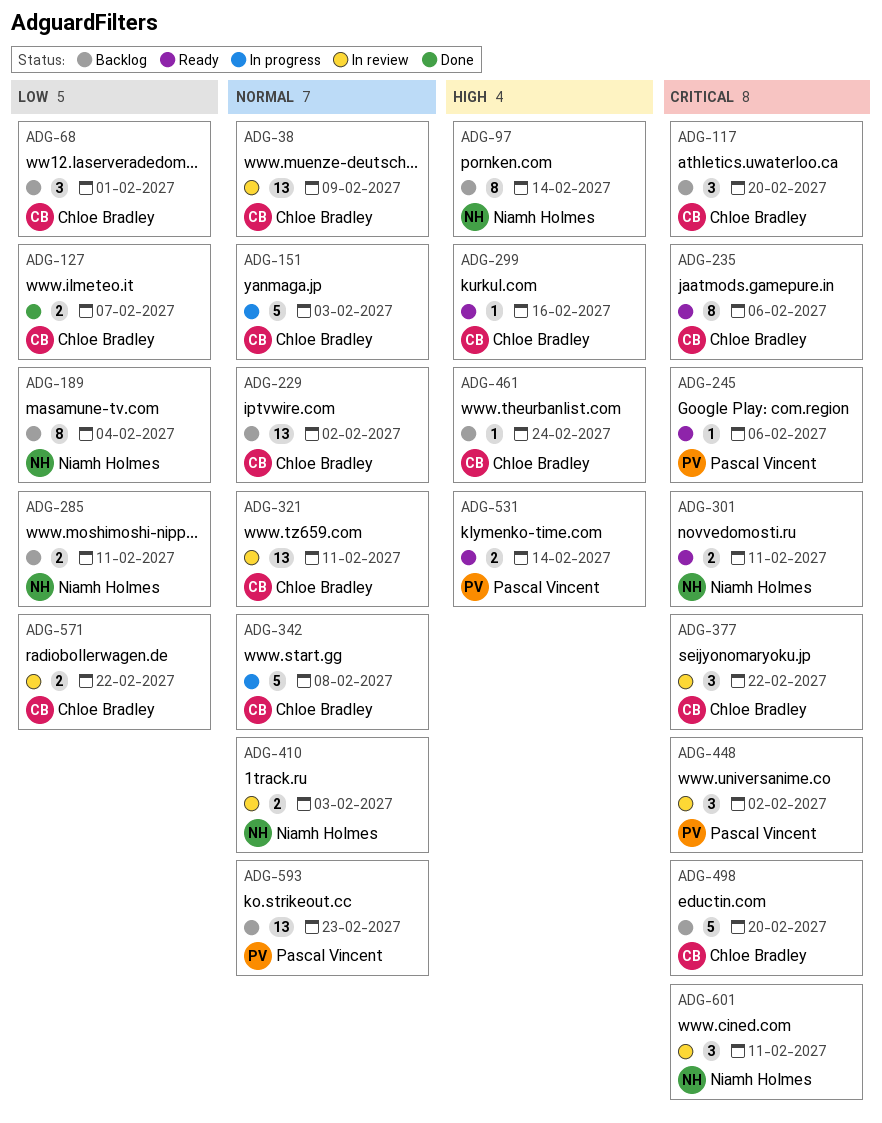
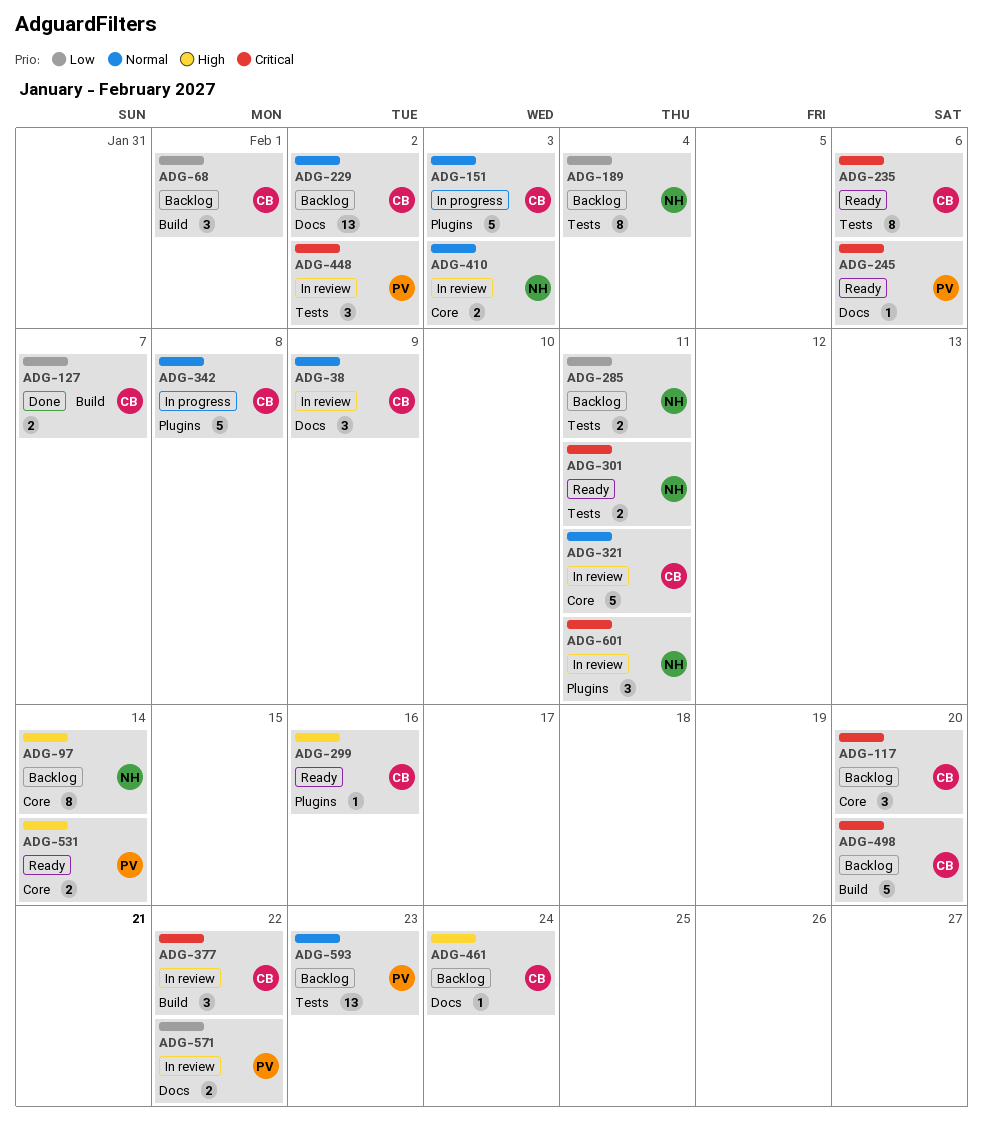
ADG-38, estimate: 13 -> 3
ADG-321, estimate: 13 -> 5
ADG-571, owner: Chloe Bradley -> Pascal Vincent

